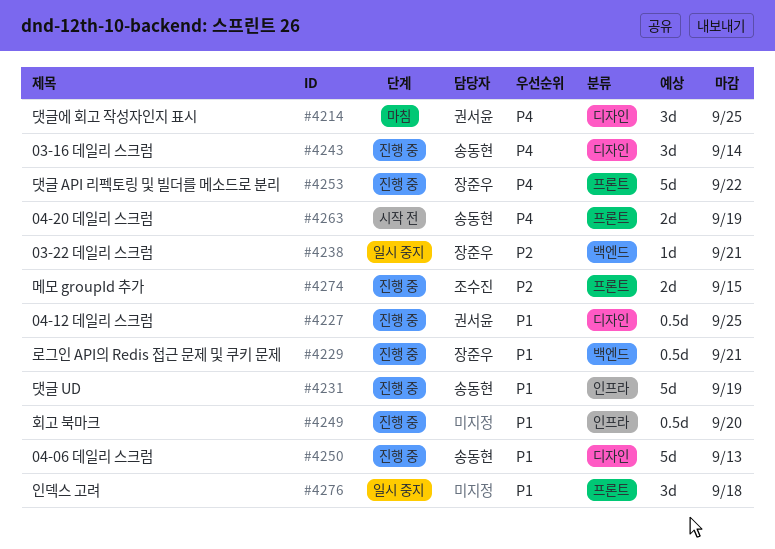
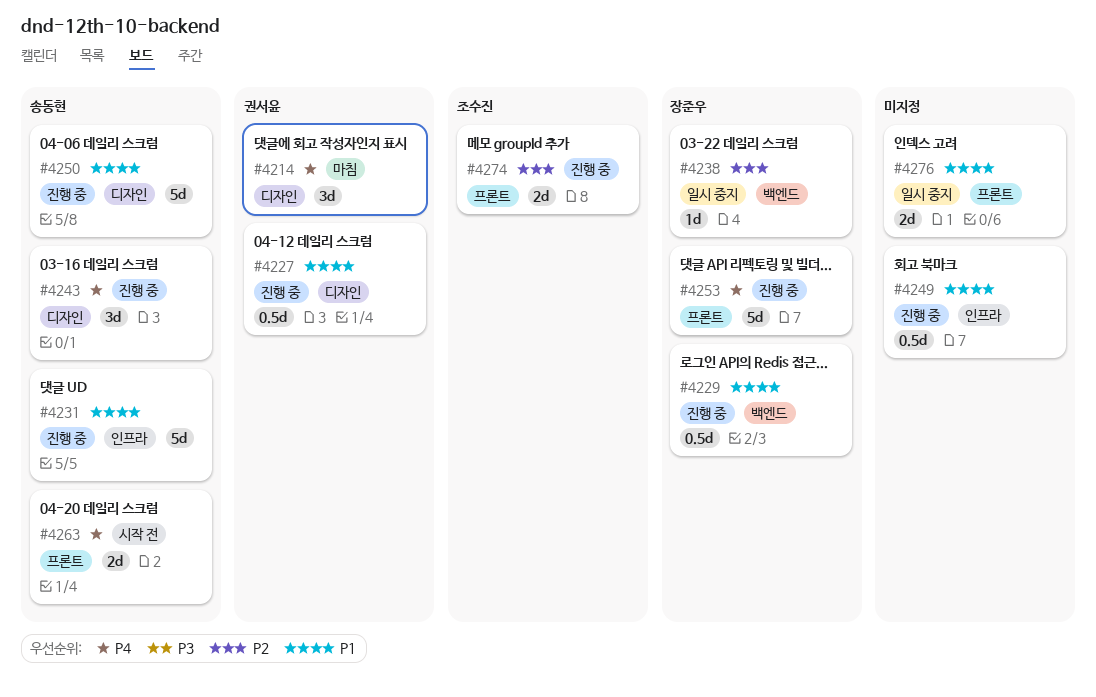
#4276, estimate: 3d -> 2d

